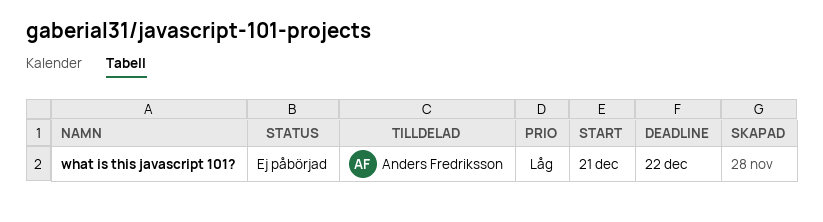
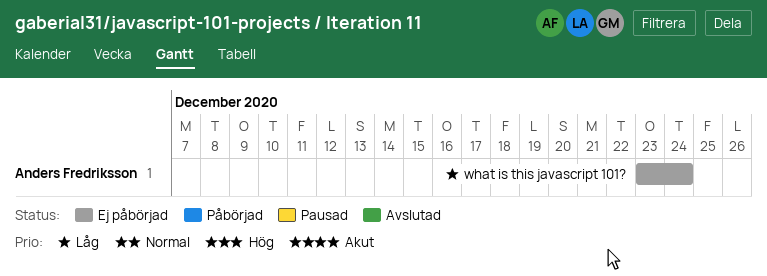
what is this javascript 101?, start: Dec 21 -> Dec 23
what is this javascript 101?, due: Dec 22 -> Dec 24

